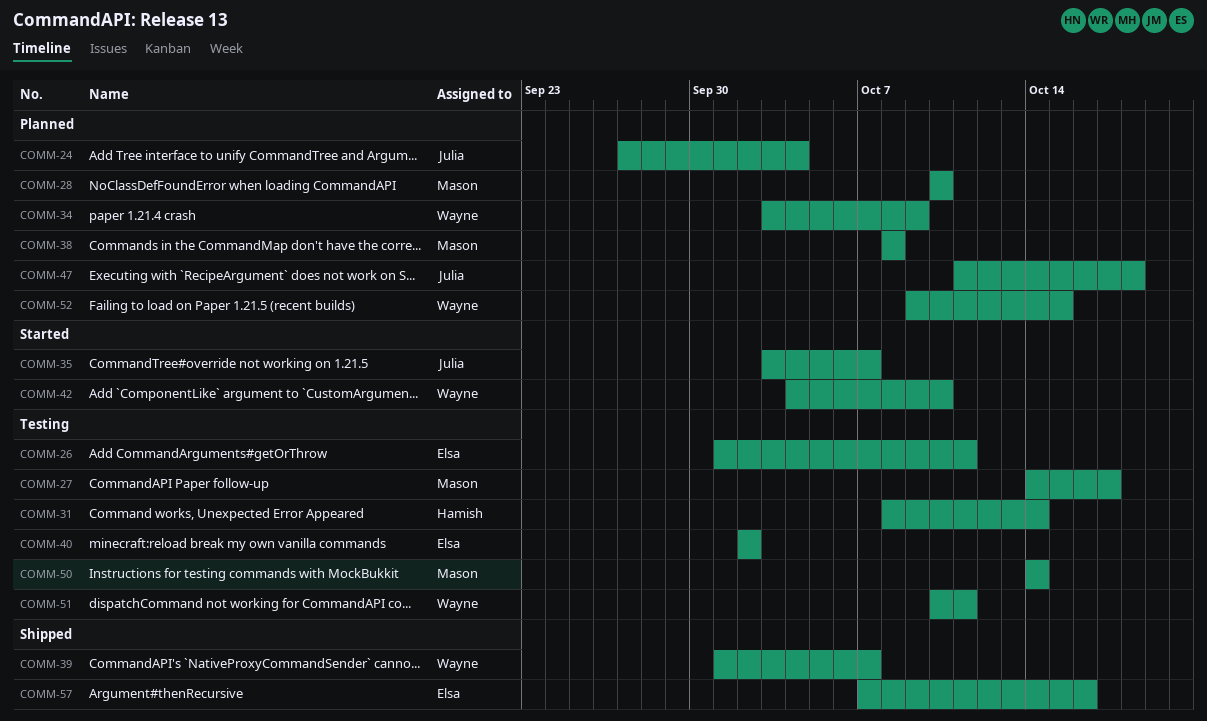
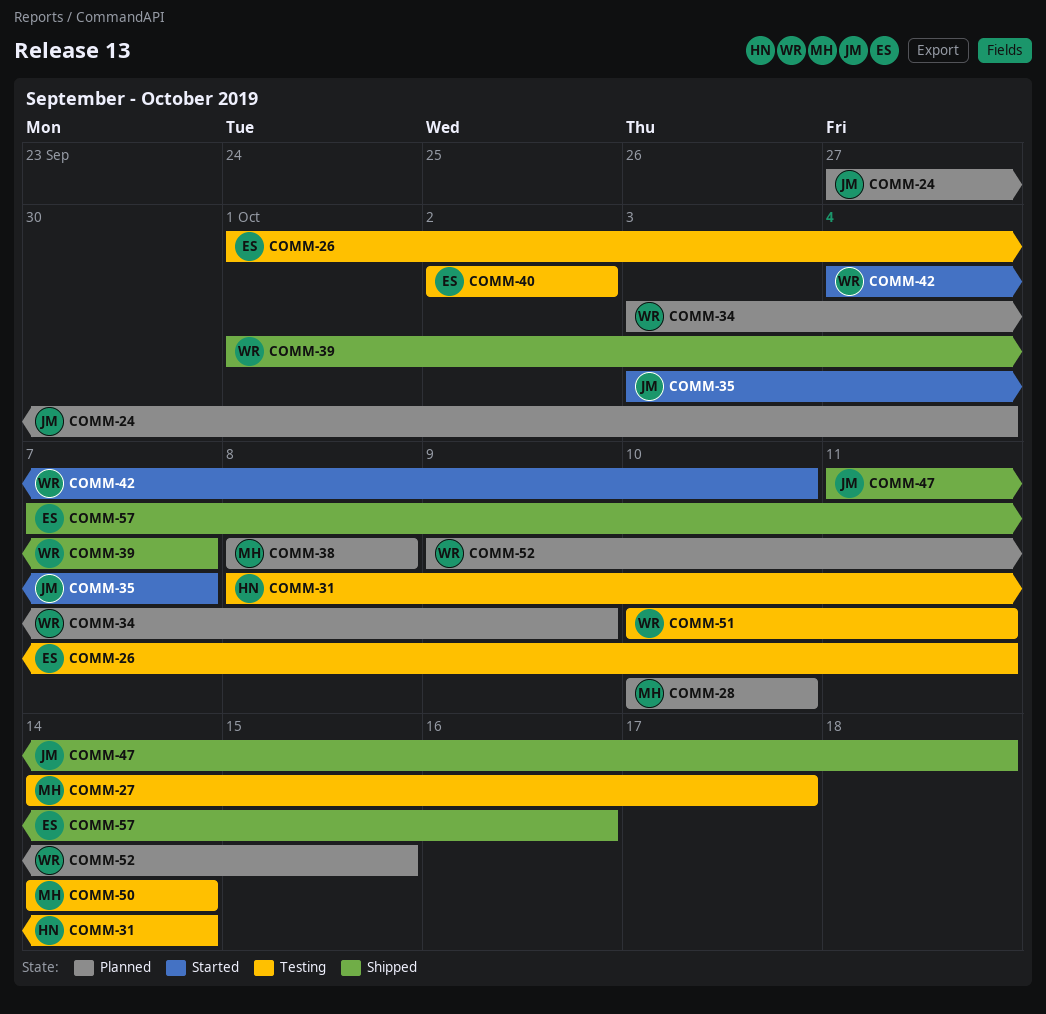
COMM-47, status: Planned -> Shipped

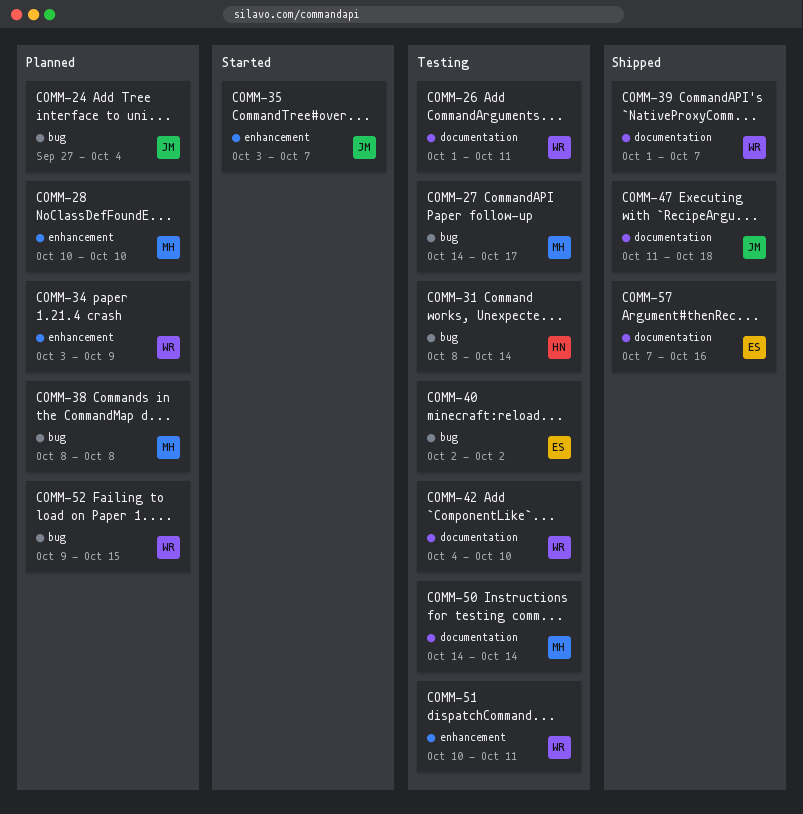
COMM-26, owner: ES -> WR
COMM-42, status: Started -> Testing

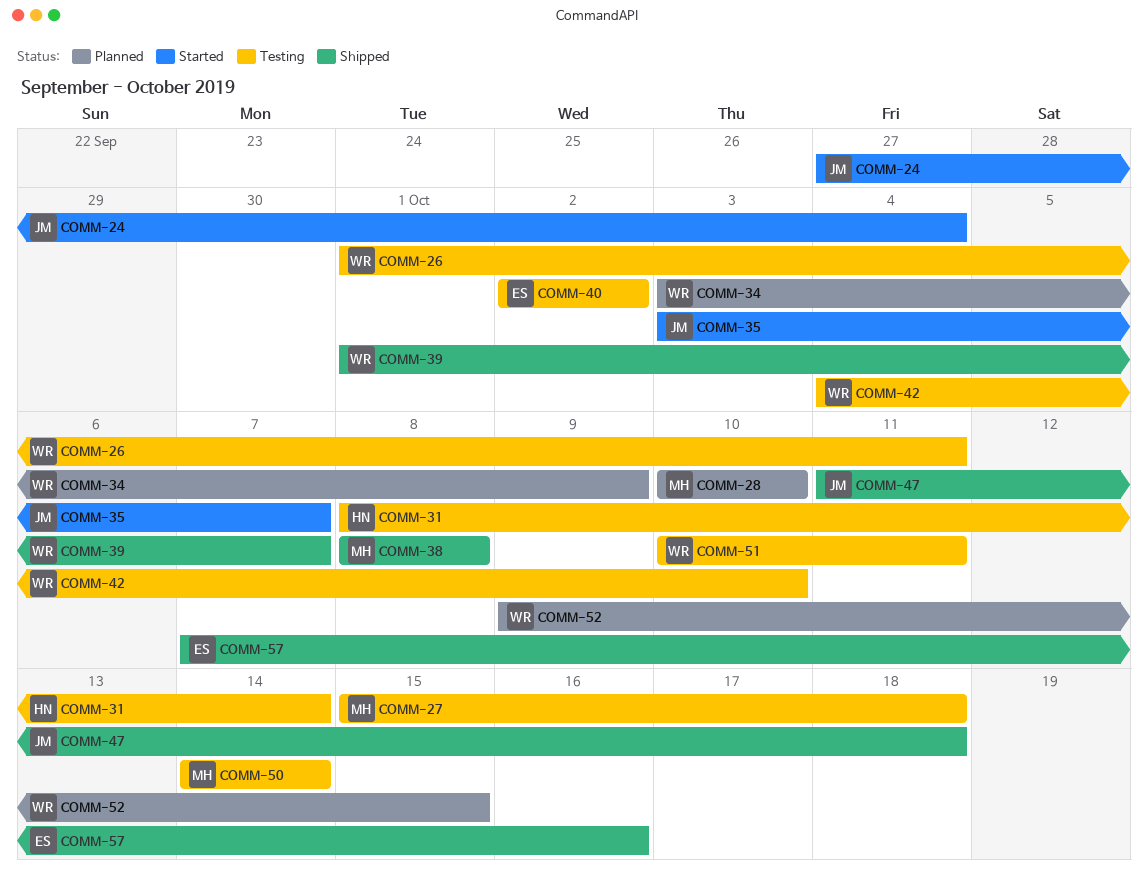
COMM-24, status: Planned -> Started
COMM-27, start: Oct 14 -> Oct 15
COMM-27, due: Oct 17 -> Oct 18
COMM-38, status: Planned -> Shipped

